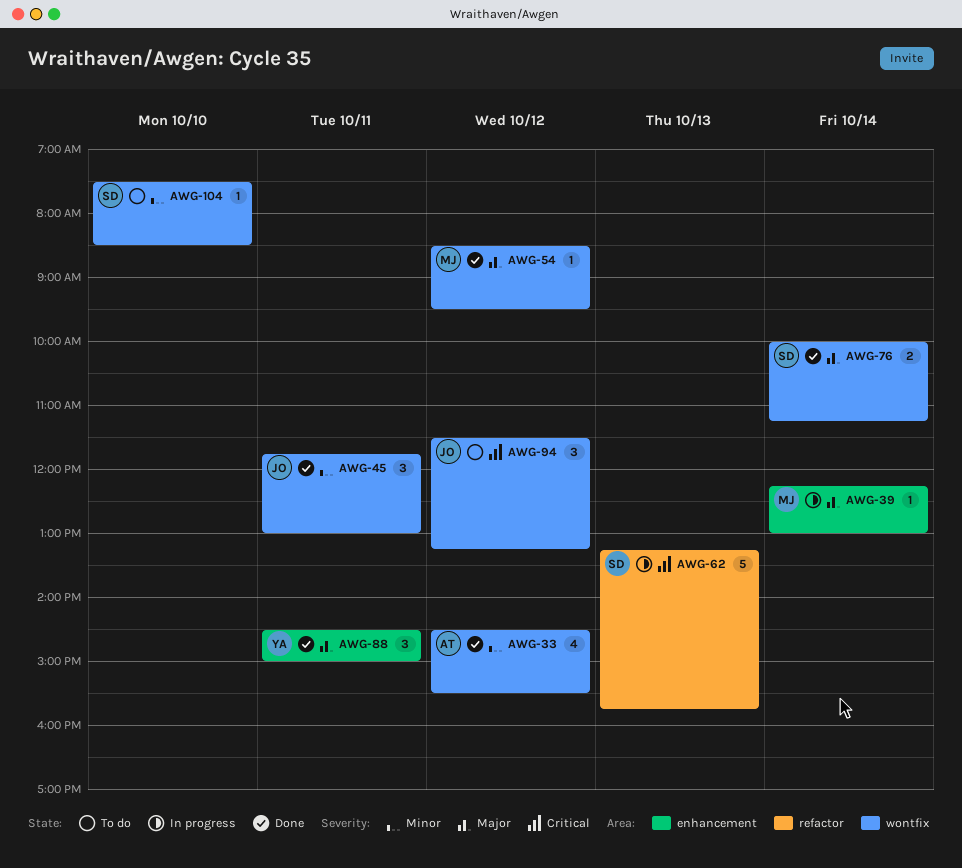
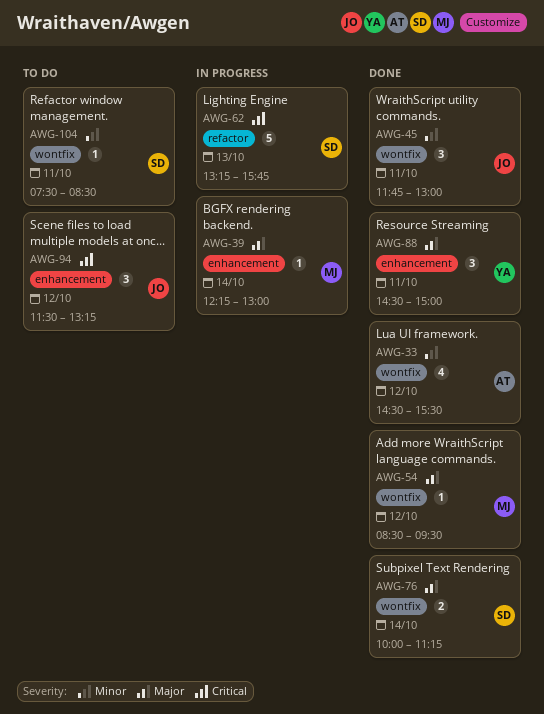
AWG-94, label: wontfix -> enhancement
AWG-104, day: Oct 10 -> Oct 11

